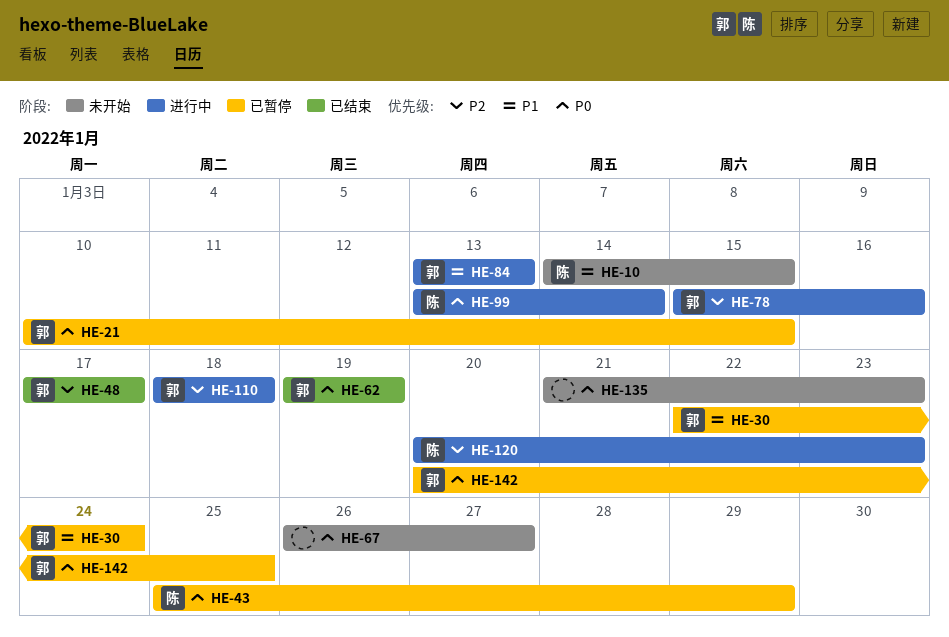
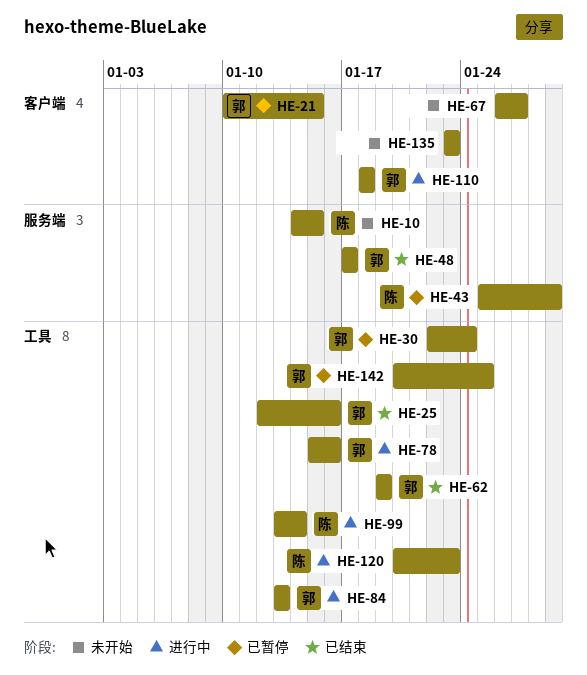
HE-25: none -> present
HE-135, start: Jan 21 -> Jan 23

